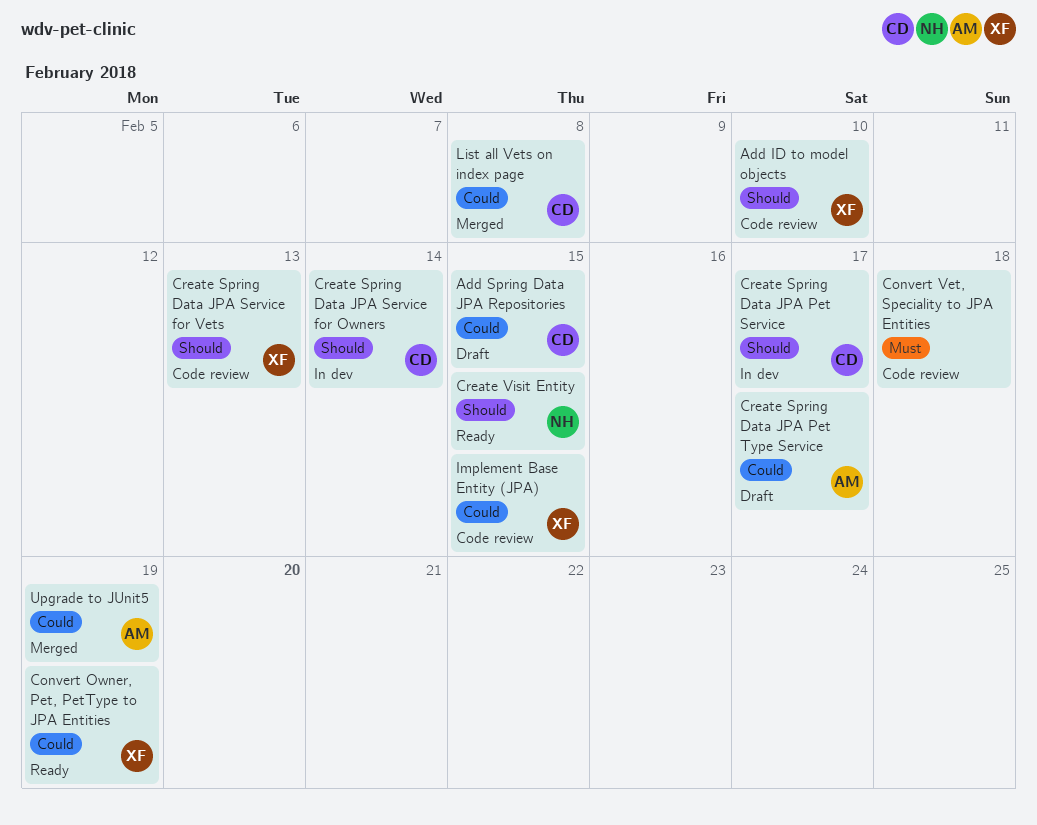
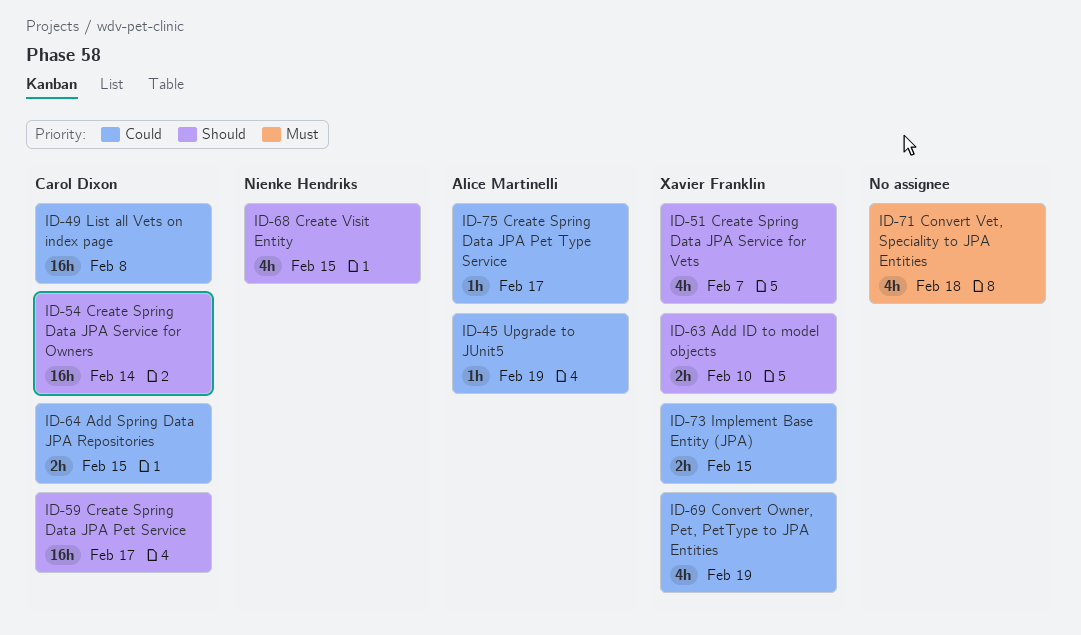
Create Spring Data JPA Service for Vets, due: Feb 13 -> Feb 7

